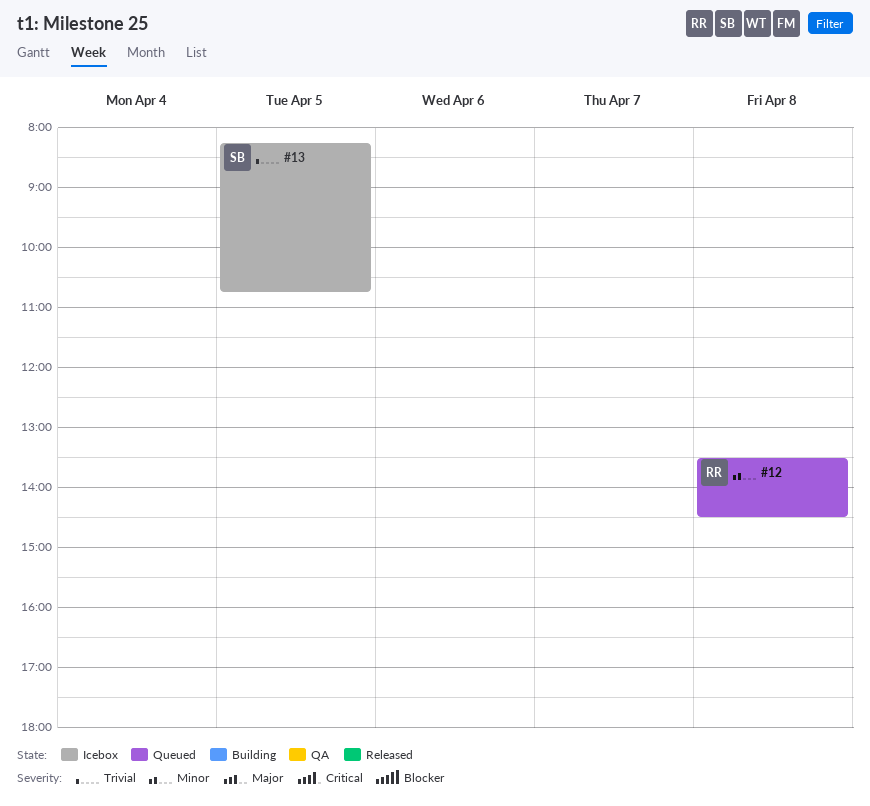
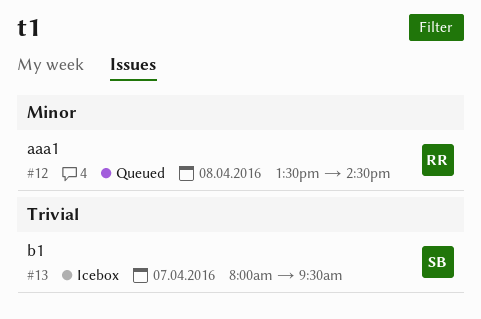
#13, day: Apr 5 -> Apr 7
#13, begins: 08:15 -> 08:00
#13, ends: 10:45 -> 09:30

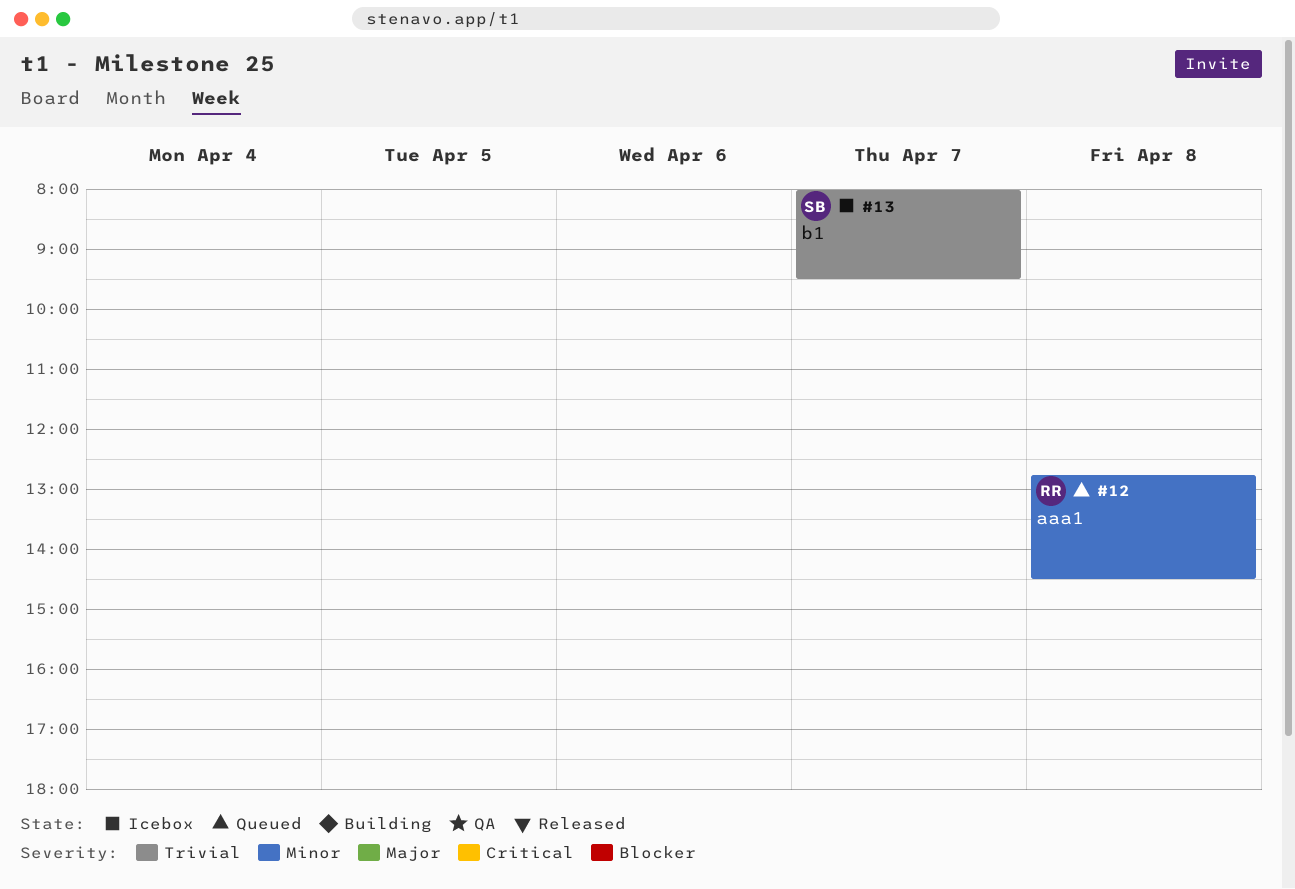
#12, begins: 13:30 -> 12:45

